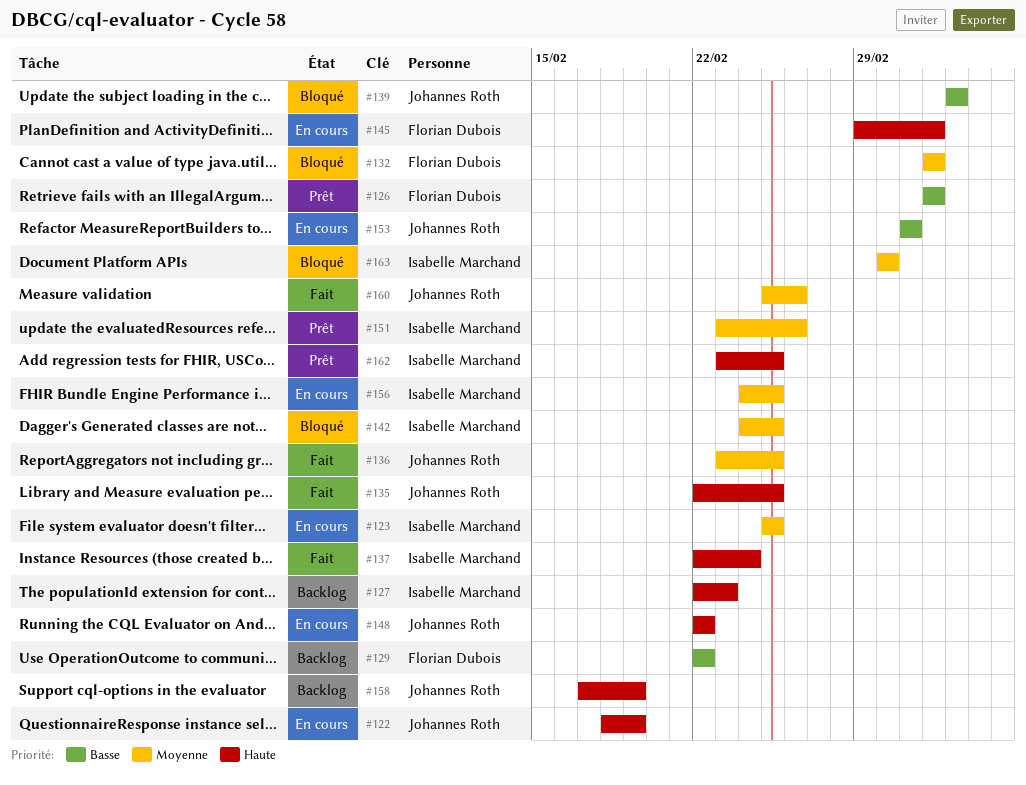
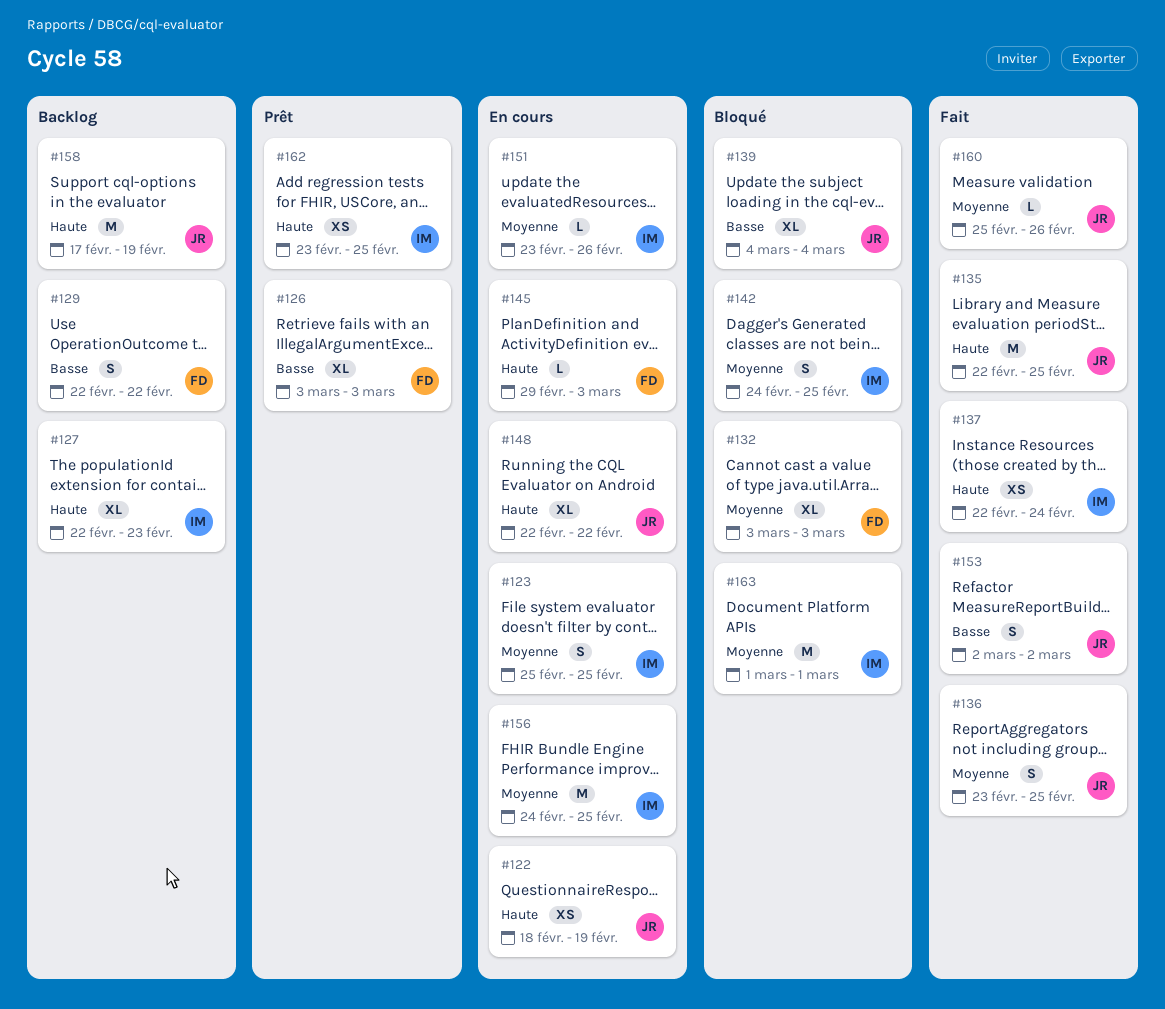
#151, status: Prêt -> En cours
#153, status: En cours -> Fait

